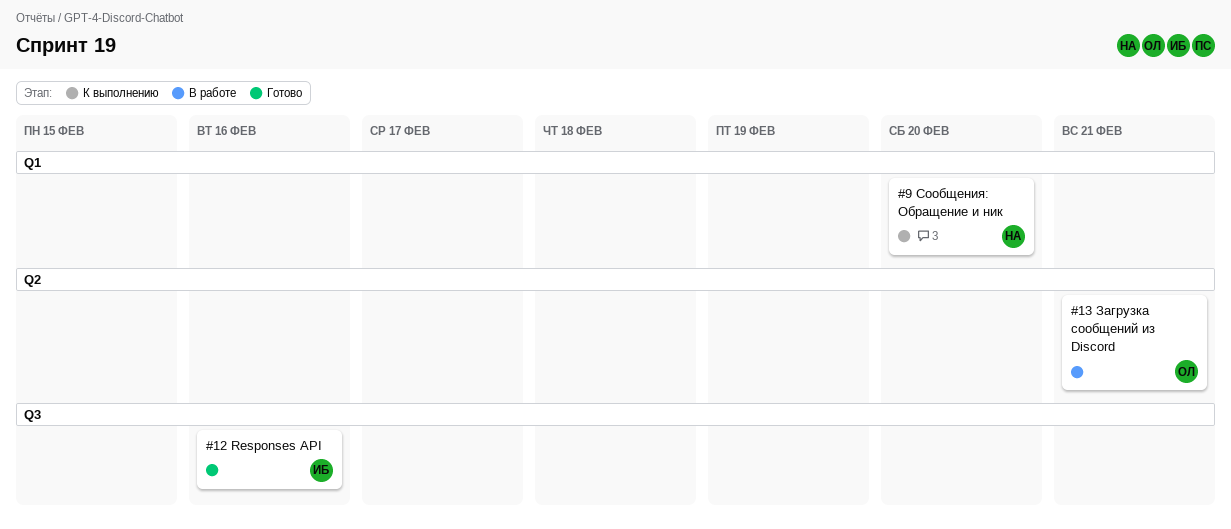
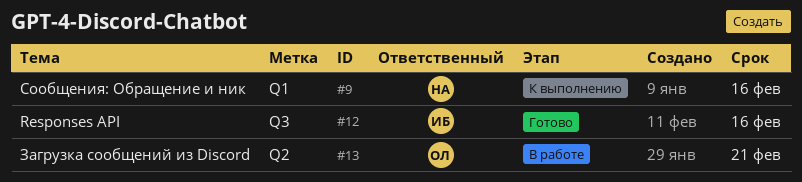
#9, due: Feb 20 -> Feb 16

